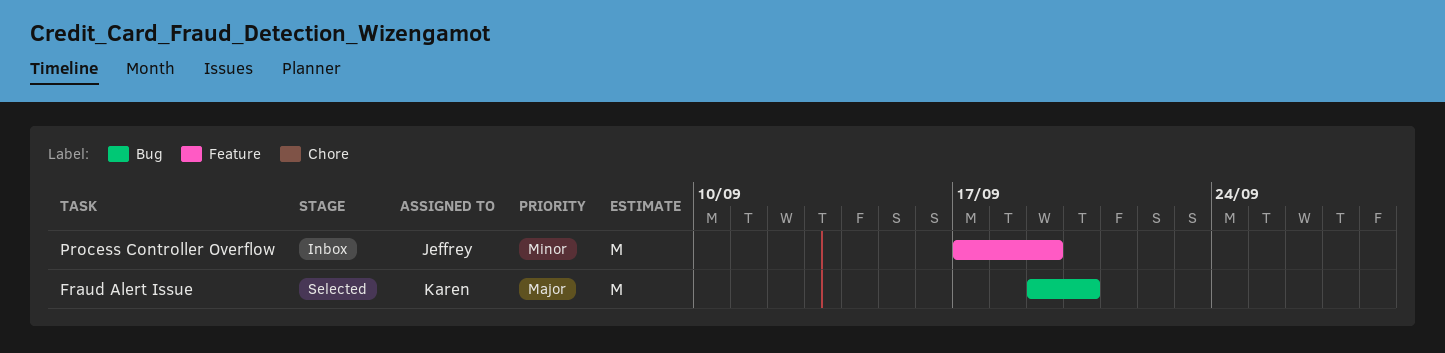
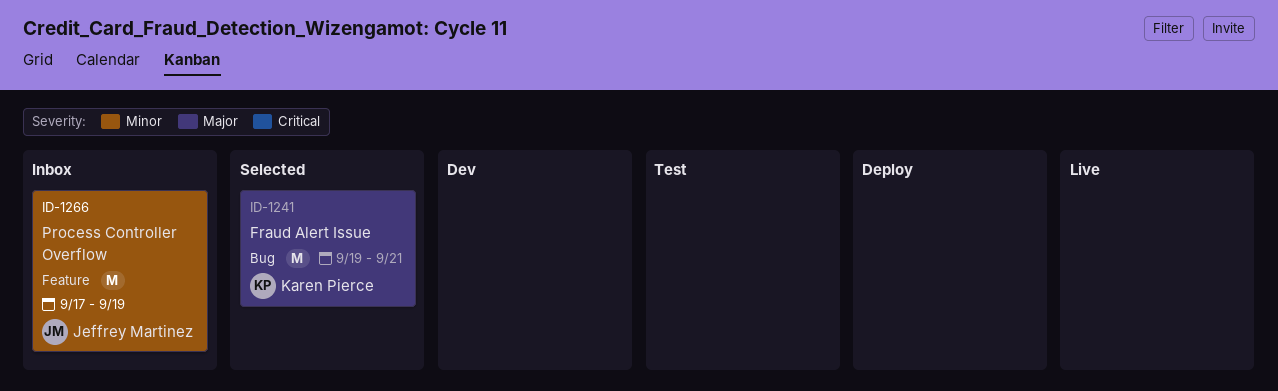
Fraud Alert Issue, due: Sep 20 -> Sep 21

